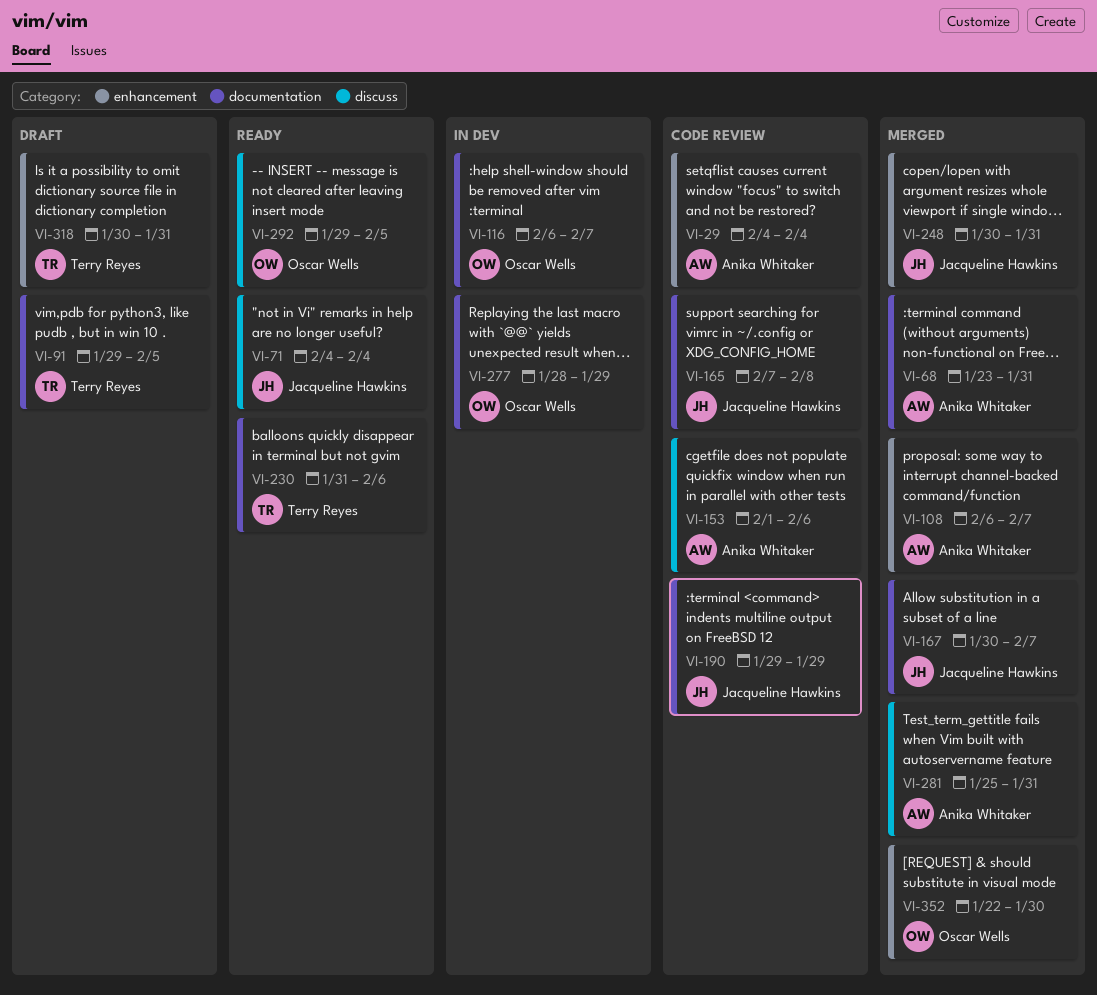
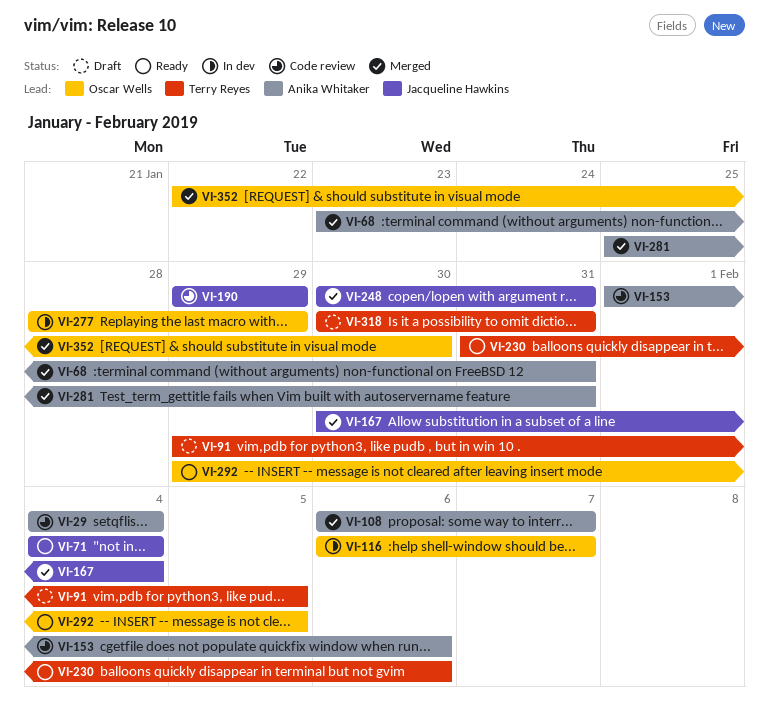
VI-165: present -> none
VI-167, due: Feb 7 -> Feb 4

